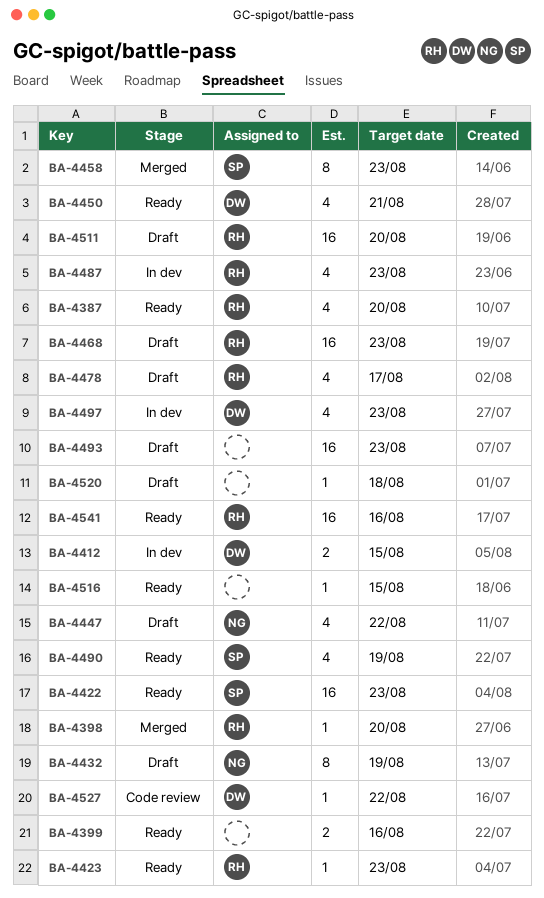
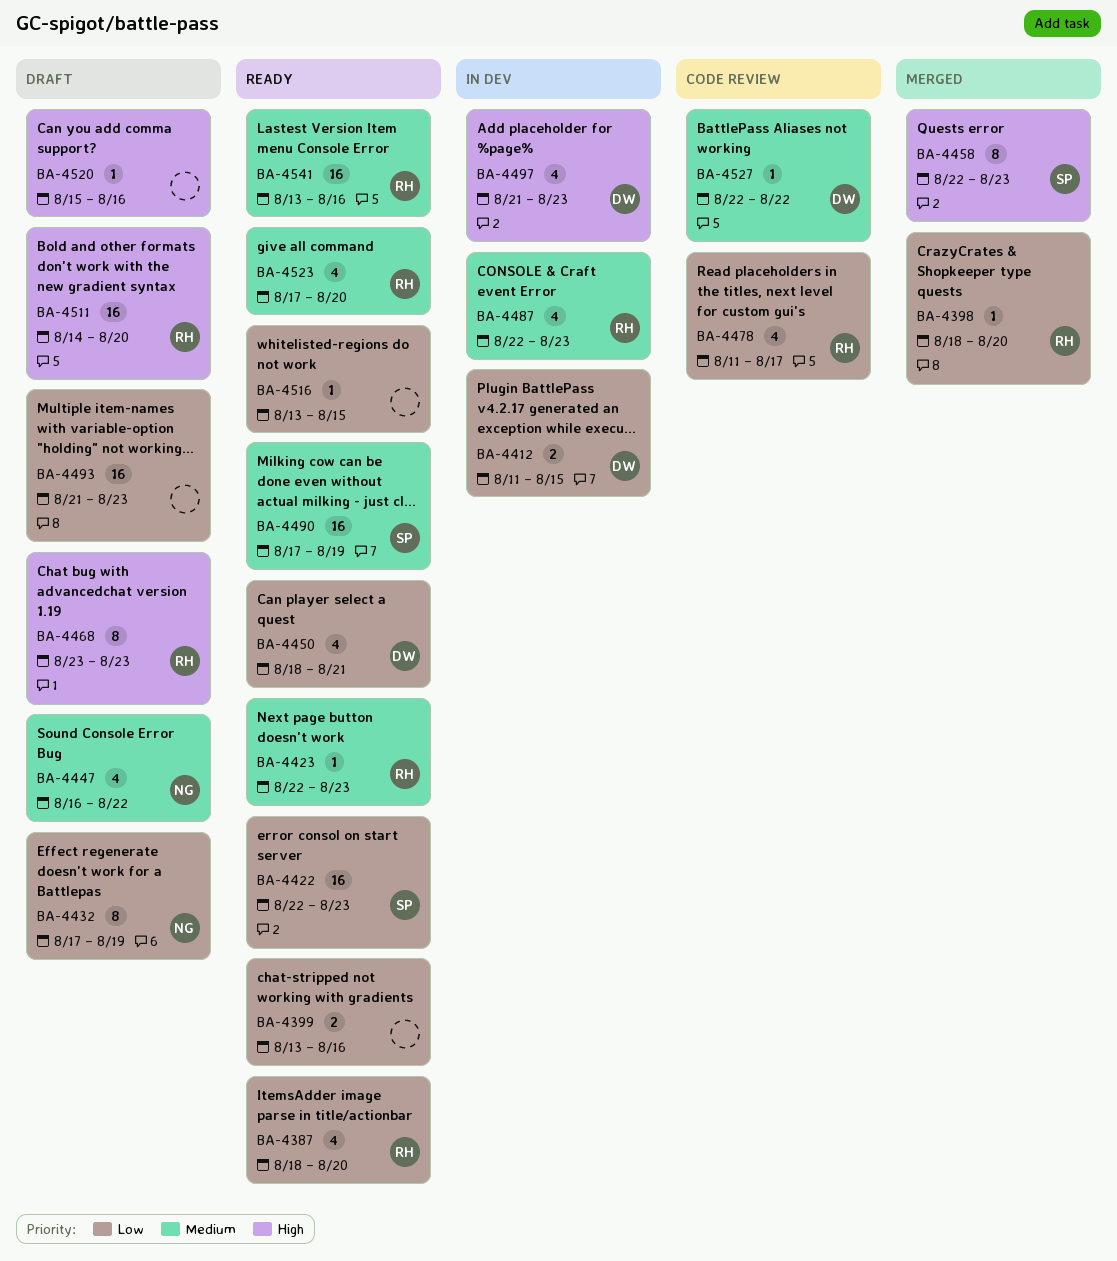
BA-4468, estimate: 16 -> 8
BA-4478, status: Draft -> Code review
BA-4490, estimate: 4 -> 16
BA-4520, due: Aug 18 -> Aug 16
BA-4523: none -> present

